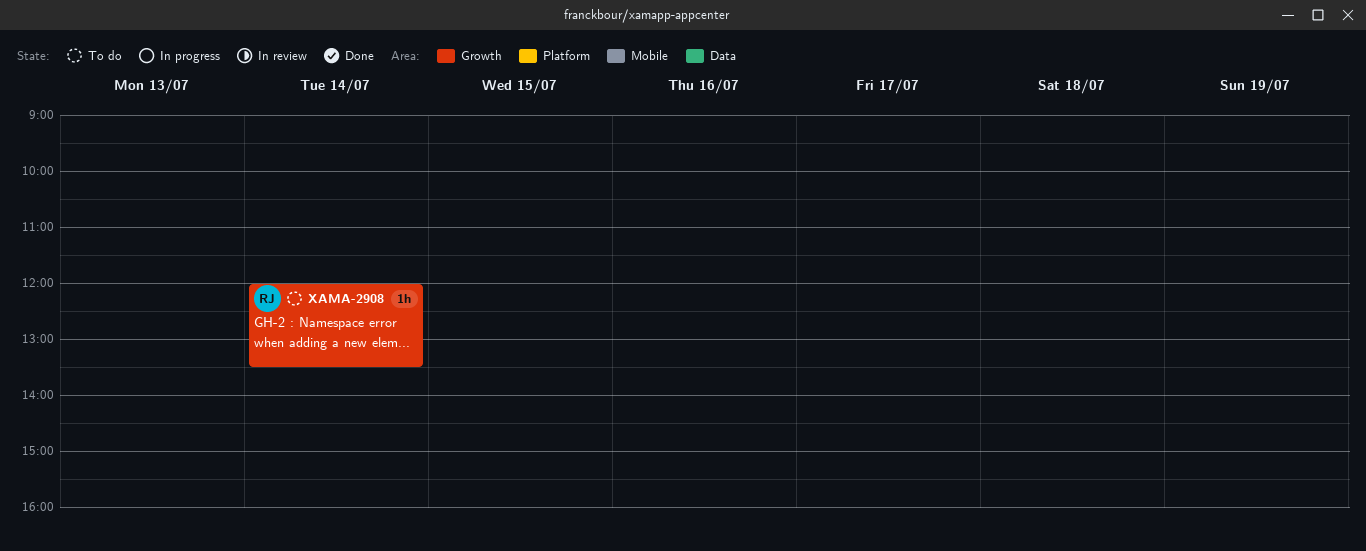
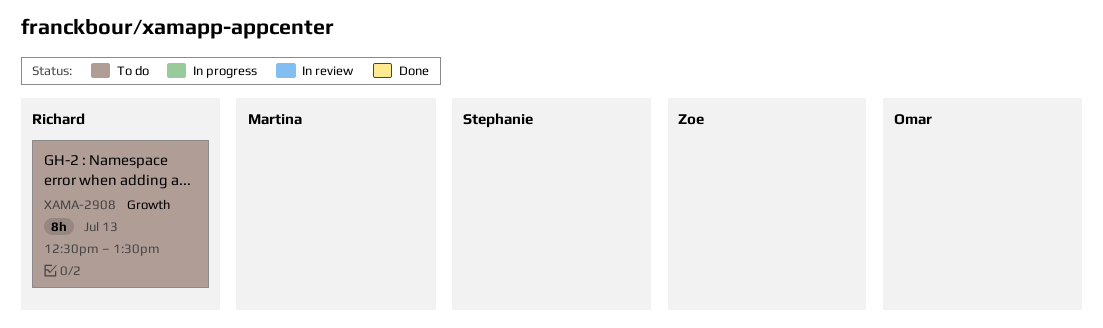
XAMA-2908, estimate: 1h -> 8h
XAMA-2908, day: Jul 14 -> Jul 13
XAMA-2908, begins: 12:00 -> 12:30

